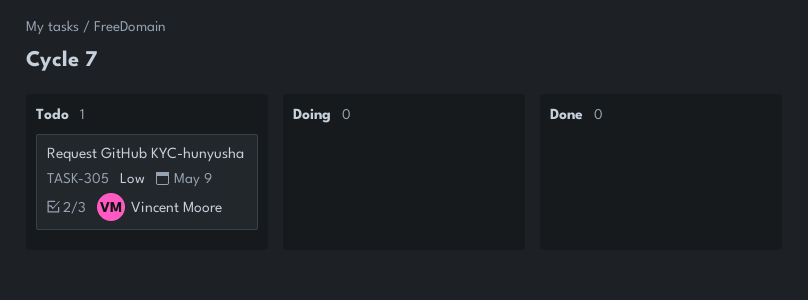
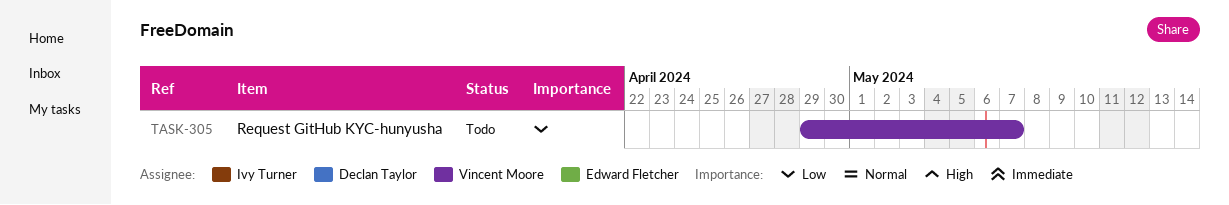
TASK-305, due: May 9 -> May 7

